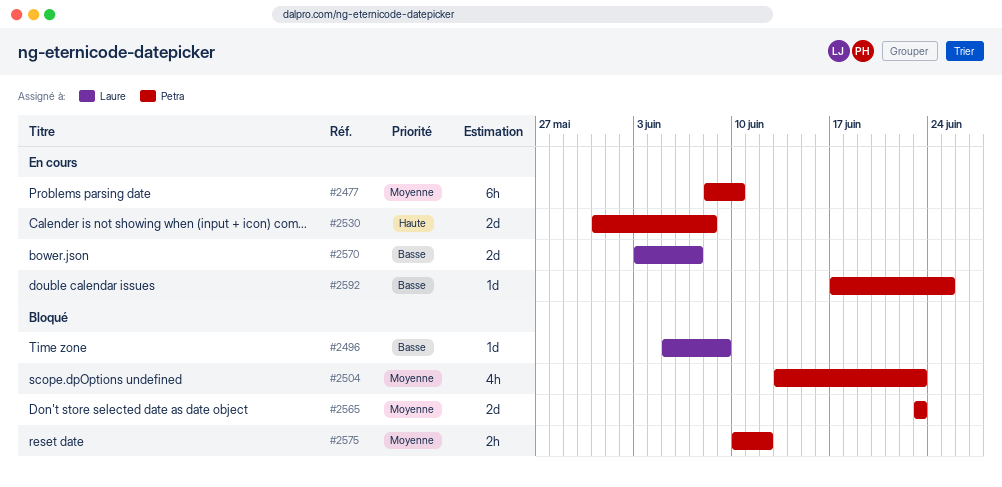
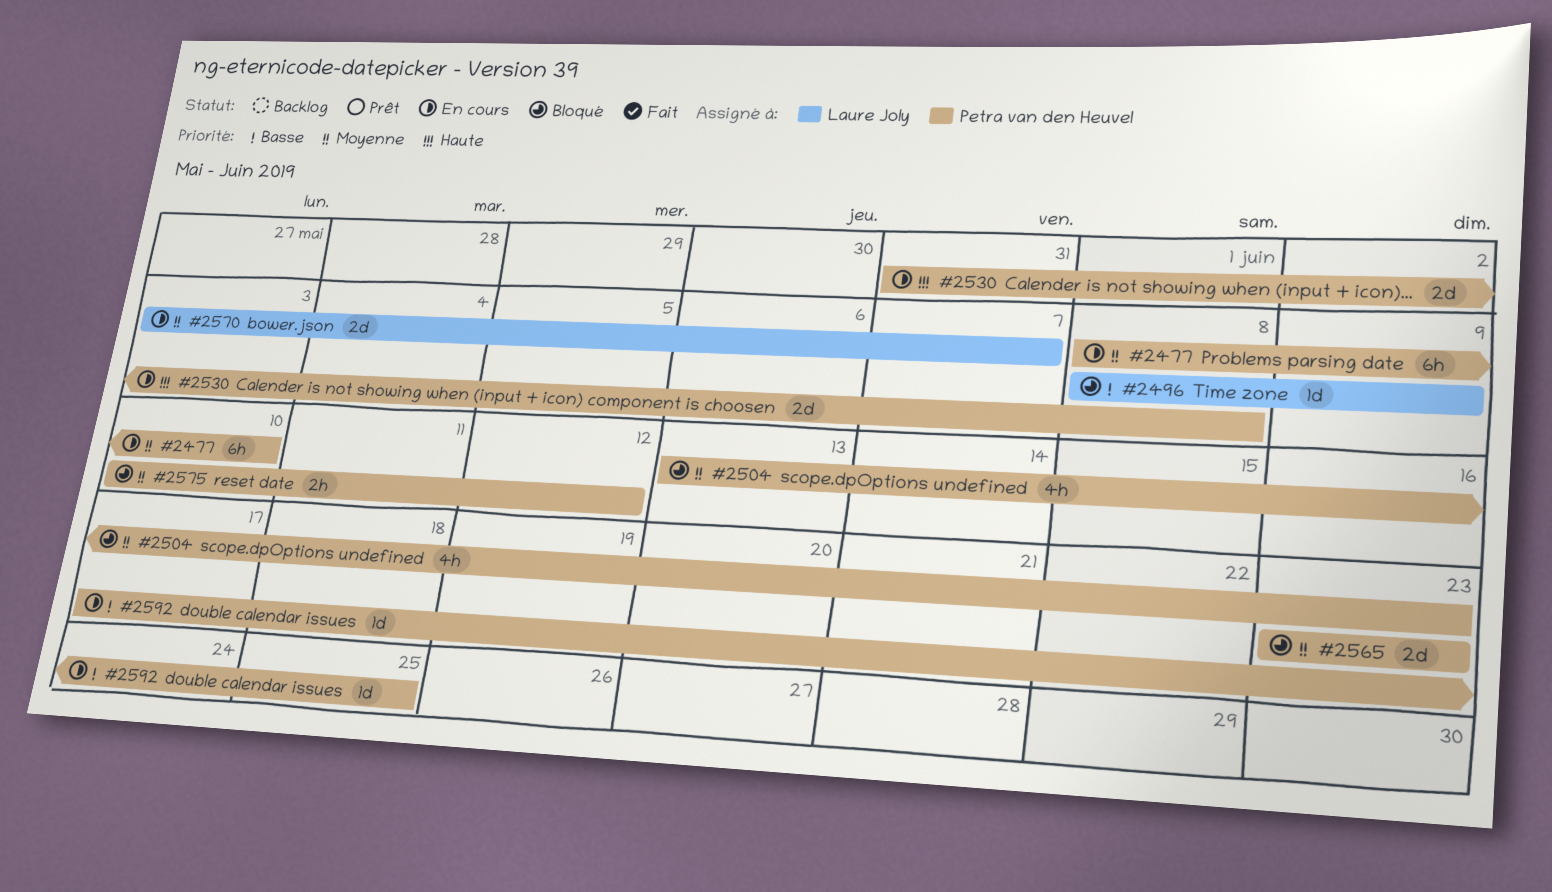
#2496, start: Jun 5 -> Jun 8
#2570, priority: Basse -> Moyenne

